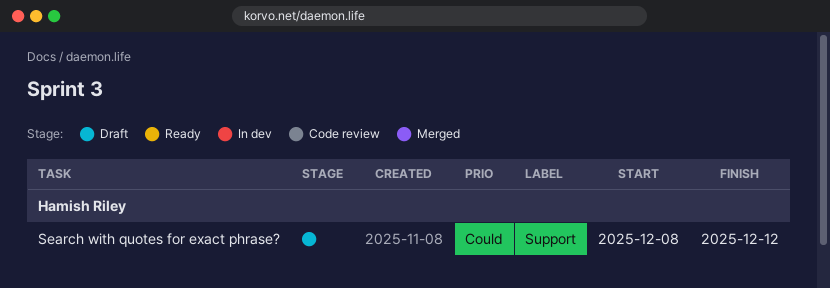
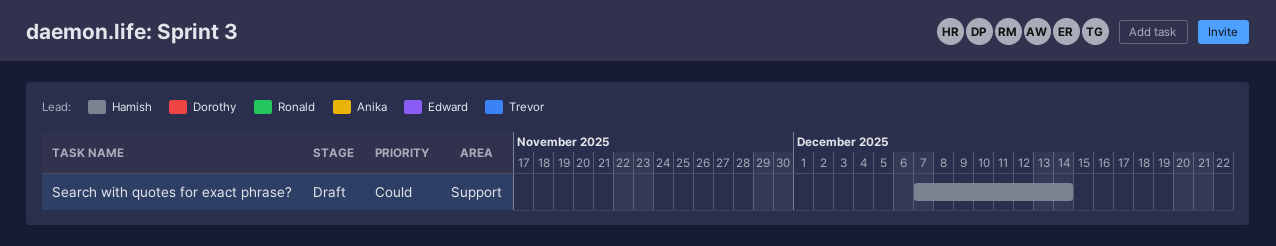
Search with quotes for exact phrase?, start: Dec 8 -> Dec 7
Search with quotes for exact phrase?, due: Dec 12 -> Dec 14

